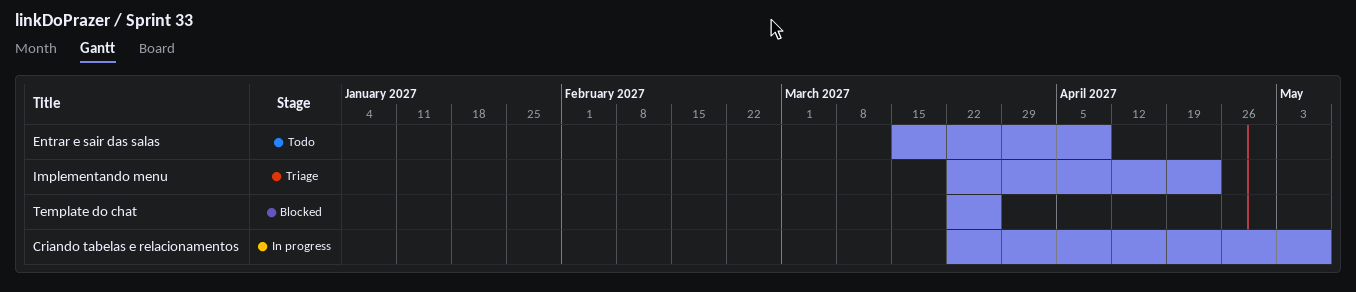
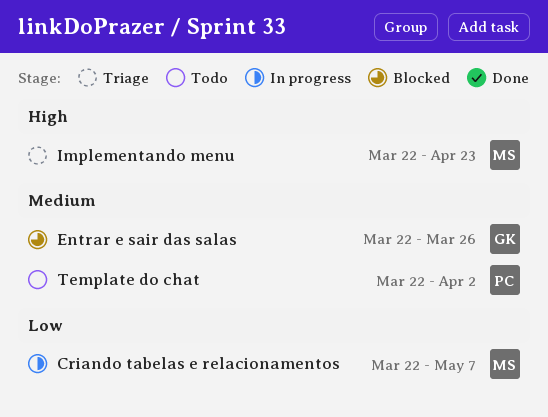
Entrar e sair das salas, status: Todo -> Blocked
Entrar e sair das salas, start: Mar 15 -> Mar 22
Entrar e sair das salas, due: Apr 9 -> Mar 26
Template do chat, status: Blocked -> Todo
Template do chat, due: Mar 26 -> Apr 2

